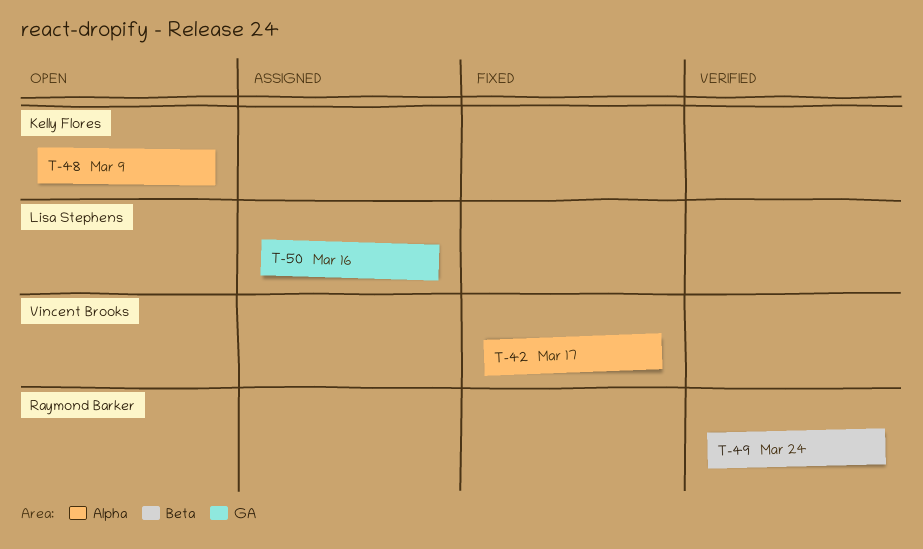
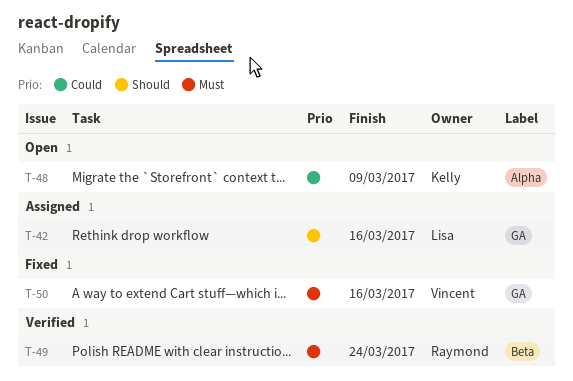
T-42, status: Fixed -> Assigned
T-42, owner: Vincent Brooks -> Lisa Stephens
T-42, label: Alpha -> GA
T-42, due: Mar 17 -> Mar 16
T-50, status: Assigned -> Fixed
T-50, owner: Lisa Stephens -> Vincent Brooks

